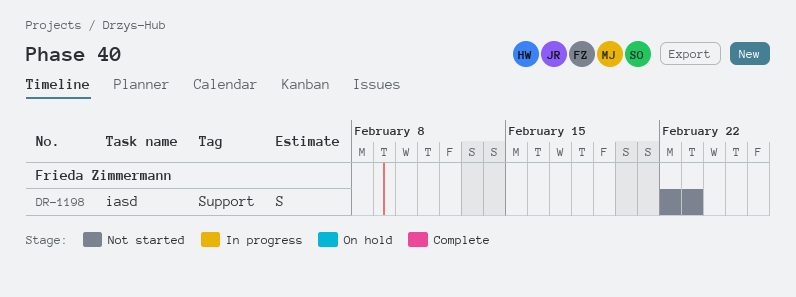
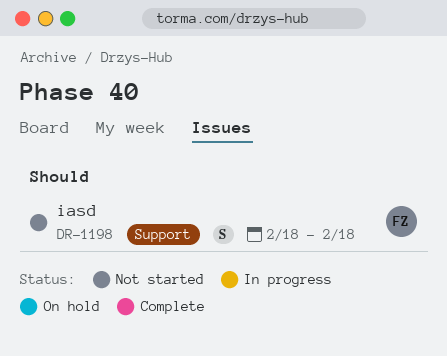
DR-1198, start: Feb 22 -> Feb 18
DR-1198, due: Feb 23 -> Feb 18

